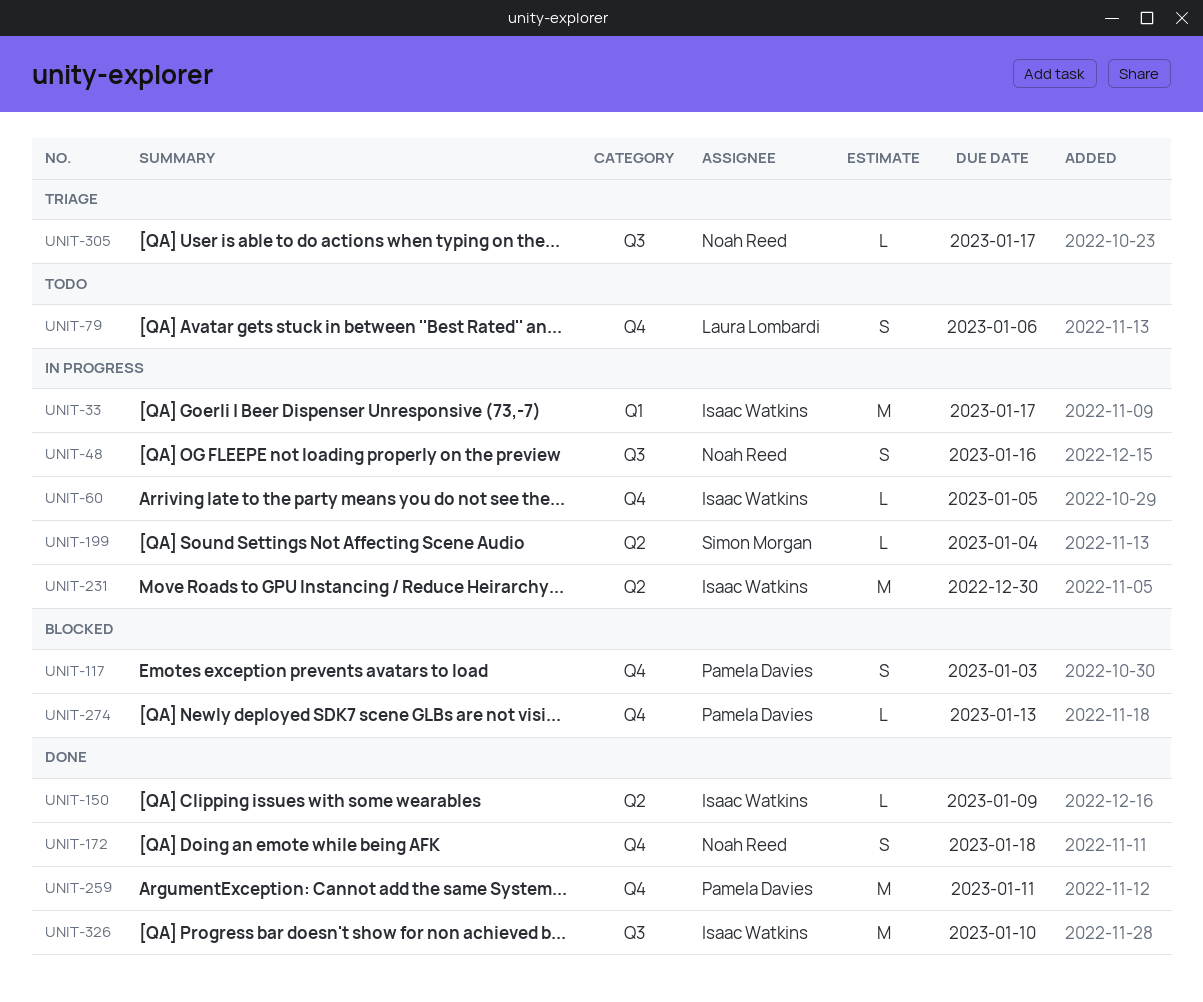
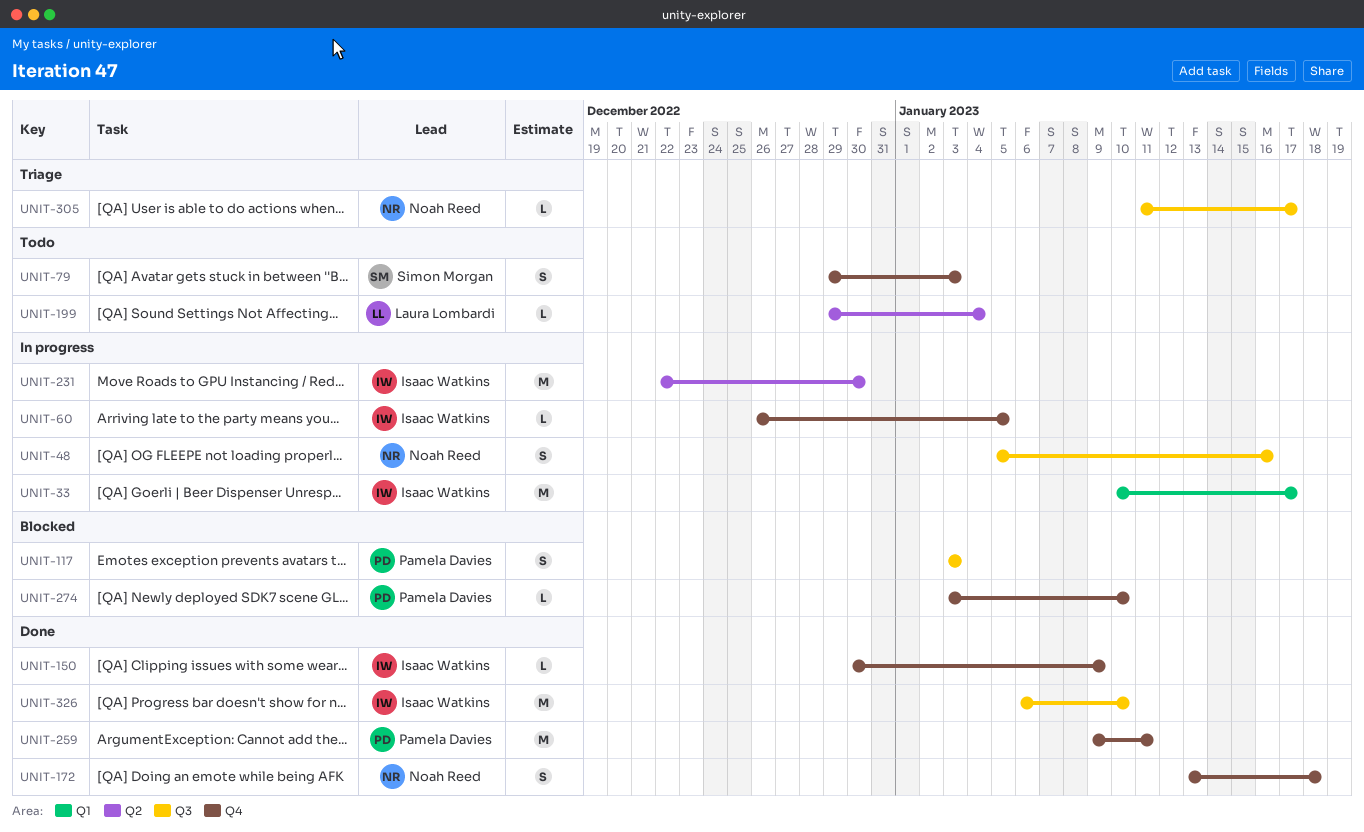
UNIT-79, owner: Laura Lombardi -> Simon Morgan
UNIT-79, due: Jan 6 -> Jan 3
UNIT-117, label: Q4 -> Q3
UNIT-150, label: Q2 -> Q4
UNIT-199, status: In progress -> Todo
UNIT-199, owner: Simon Morgan -> Laura Lombardi
UNIT-274, due: Jan 13 -> Jan 10

